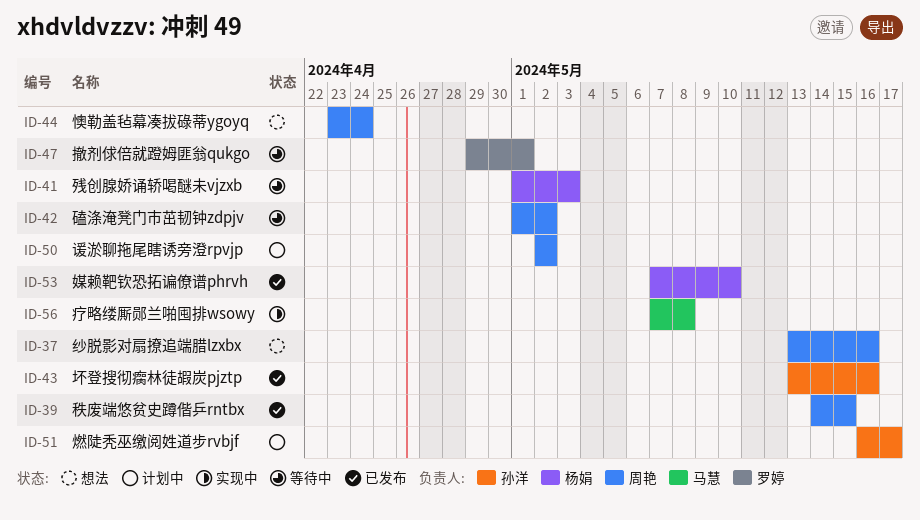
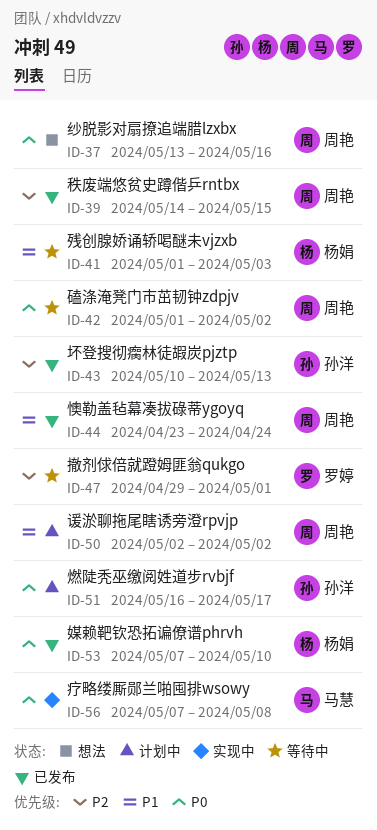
ID-43, start: May 13 -> May 10
ID-43, due: May 16 -> May 13
ID-44, status: 想法 -> 已发布

